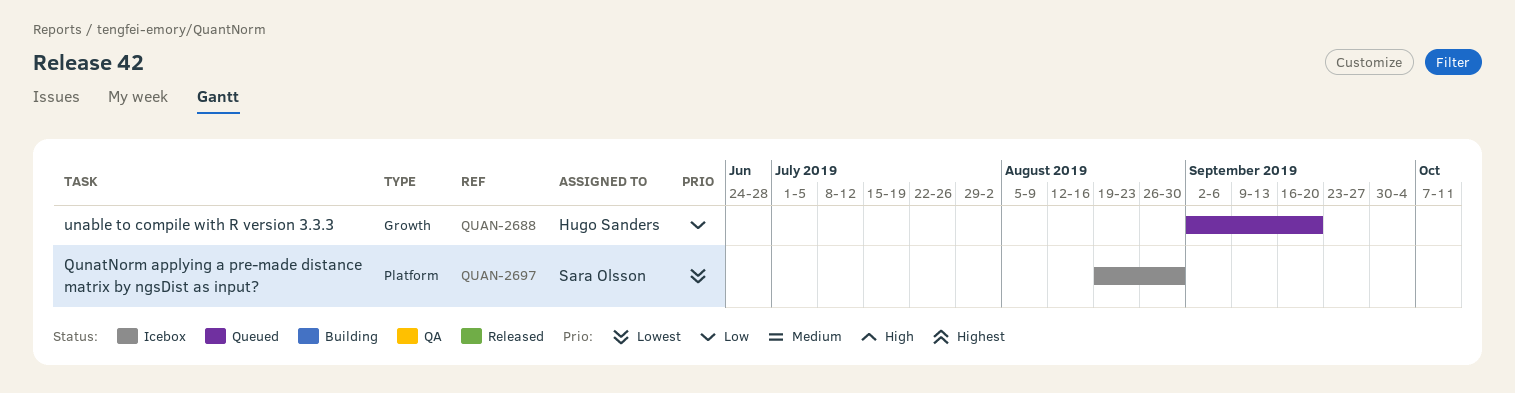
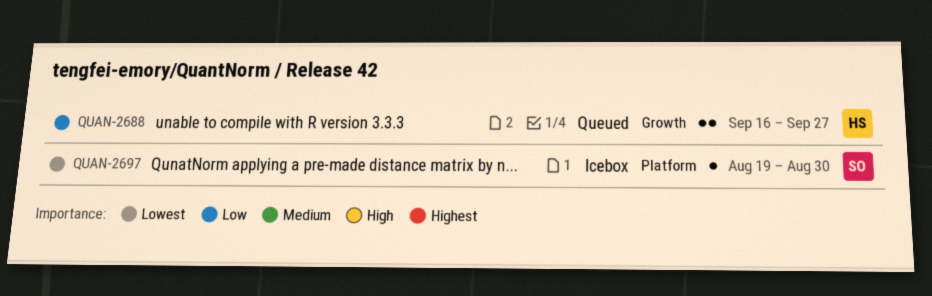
QUAN-2688, start: Sep 2 -> Sep 16
QUAN-2688, due: Sep 20 -> Sep 27

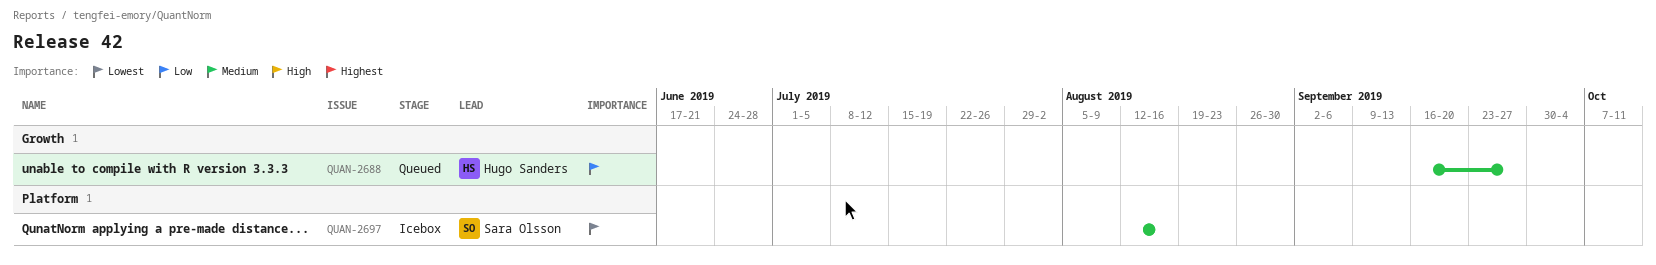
QUAN-2697, start: Aug 19 -> Aug 12
QUAN-2697, due: Aug 30 -> Aug 16

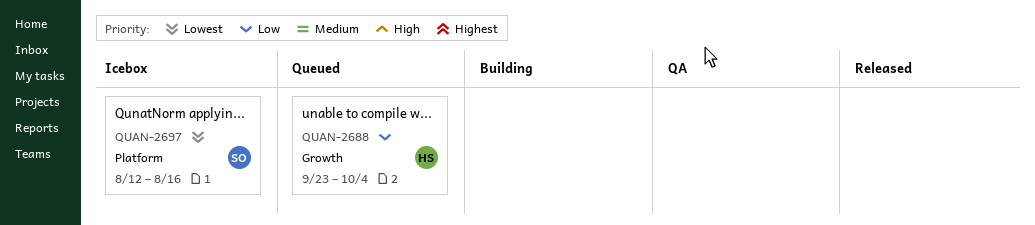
QUAN-2688, start: Sep 16 -> Sep 23
QUAN-2688, due: Sep 27 -> Oct 4

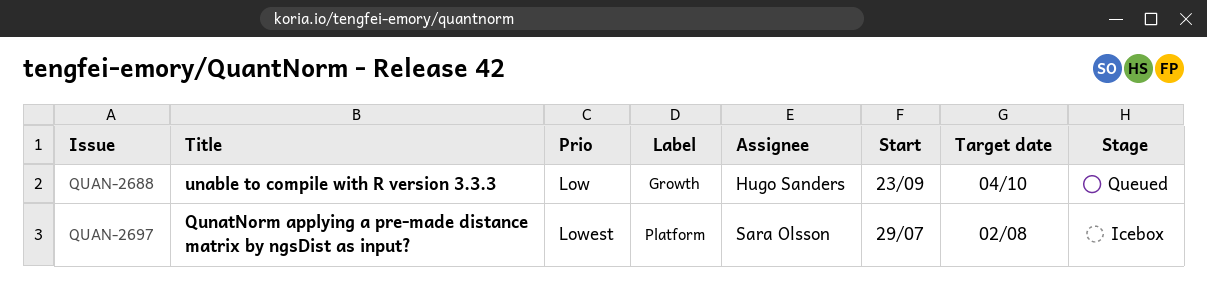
QUAN-2697, start: Aug 12 -> Jul 29
QUAN-2697, due: Aug 16 -> Aug 2

